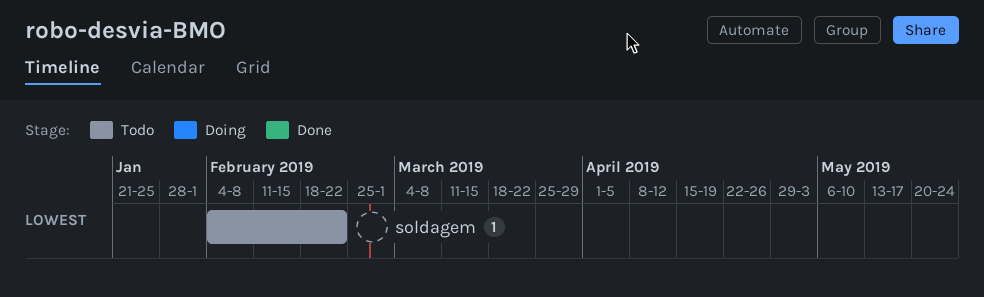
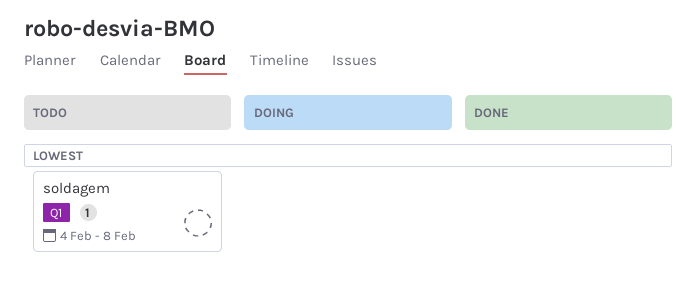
soldagem, due: Feb 22 -> Feb 8

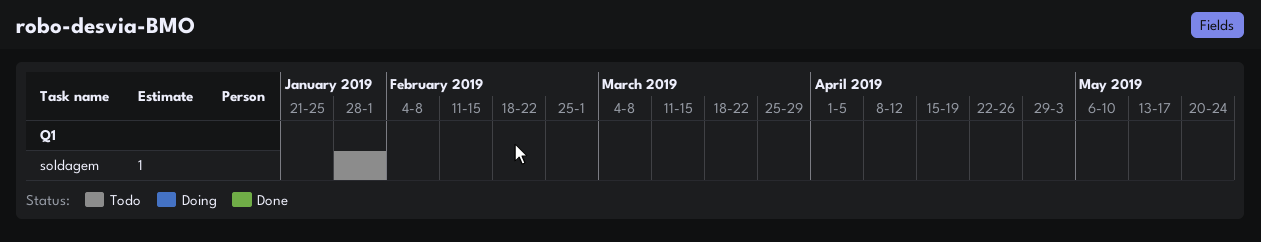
soldagem, start: Feb 4 -> Jan 28
soldagem, due: Feb 8 -> Feb 1

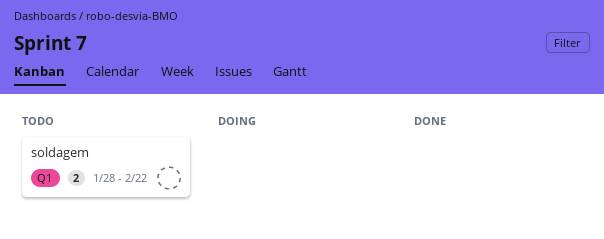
soldagem, estimate: 1 -> 2
soldagem, due: Feb 1 -> Feb 22

